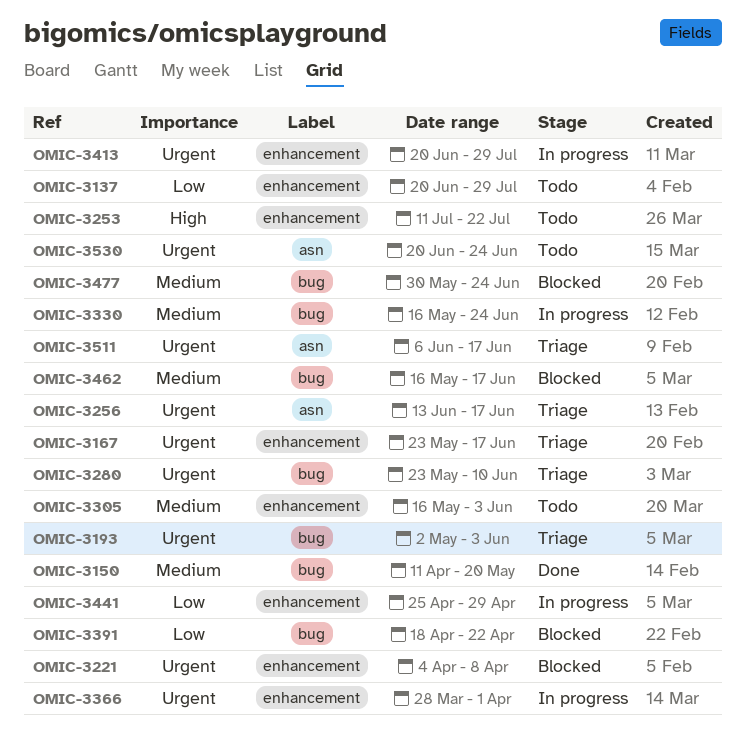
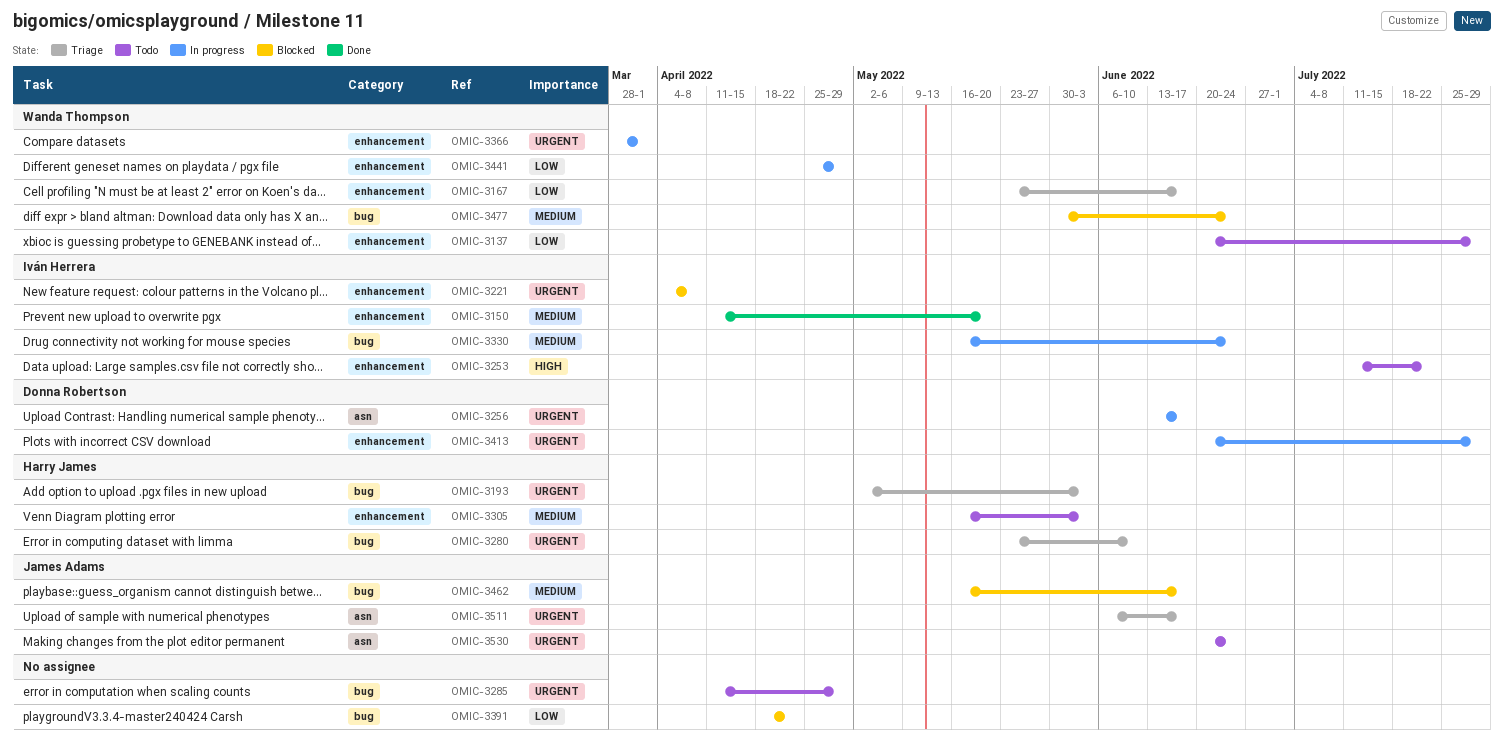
OMIC-3150, label: bug -> enhancement
OMIC-3167, priority: Urgent -> Low
OMIC-3256, status: Triage -> In progress
OMIC-3285: none -> present

